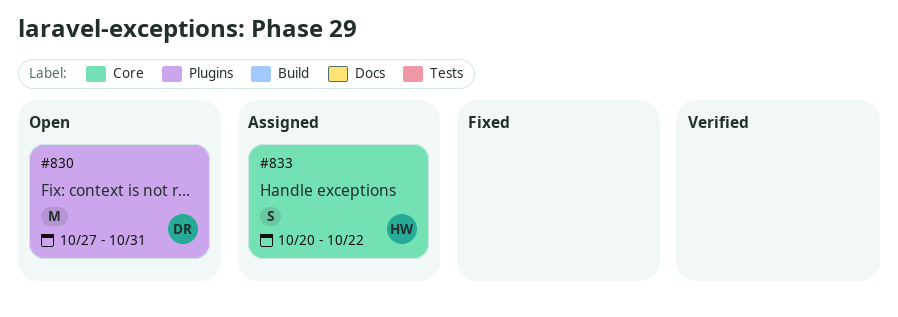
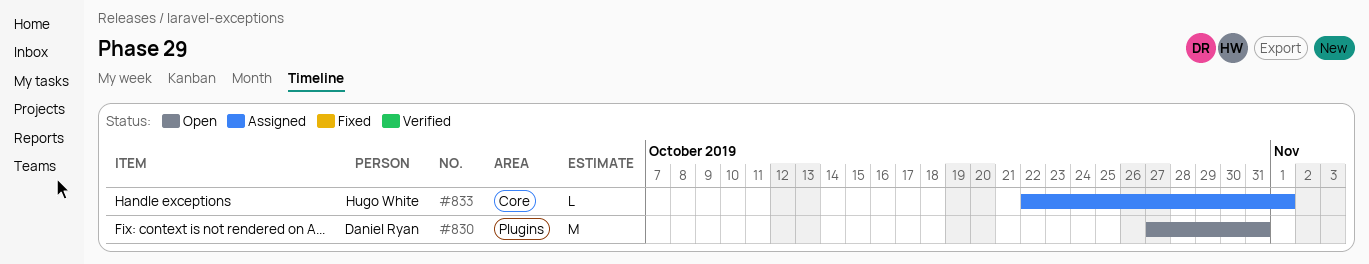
#833, estimate: S -> L
#833, start: Oct 20 -> Oct 22
#833, due: Oct 22 -> Nov 1

